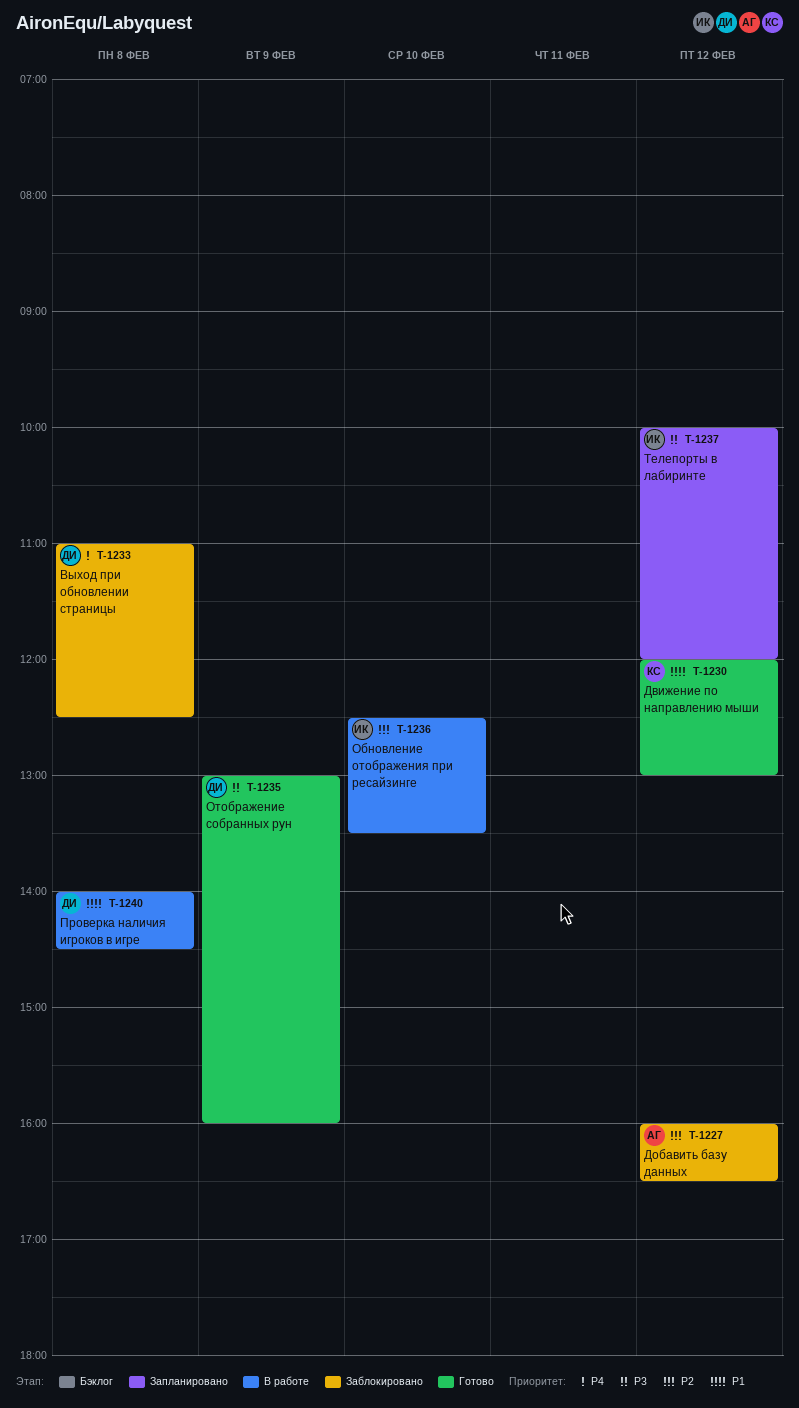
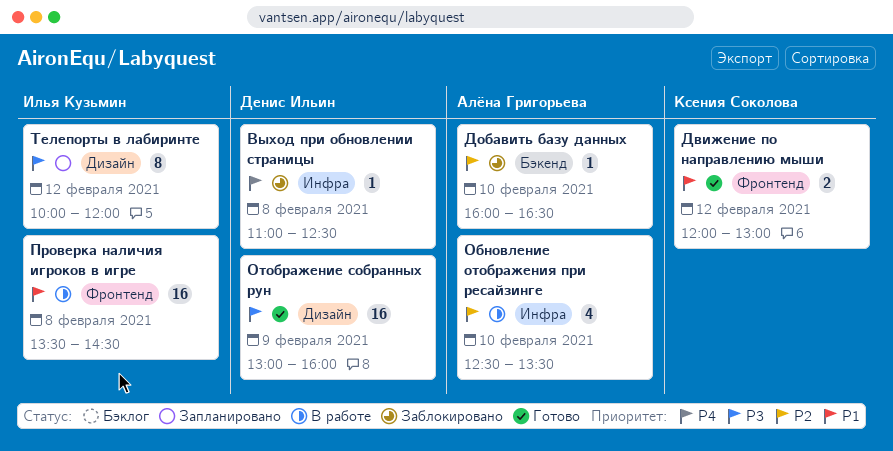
Добавить базу данных, day: Feb 12 -> Feb 10
Обновление отображения при ресайзинге, owner: Илья Кузьмин -> Алёна Григорьева
Проверка наличия игроков в игре, owner: Денис Ильин -> Илья Кузьмин
Проверка наличия игроков в игре, begins: 14:00 -> 13:30

